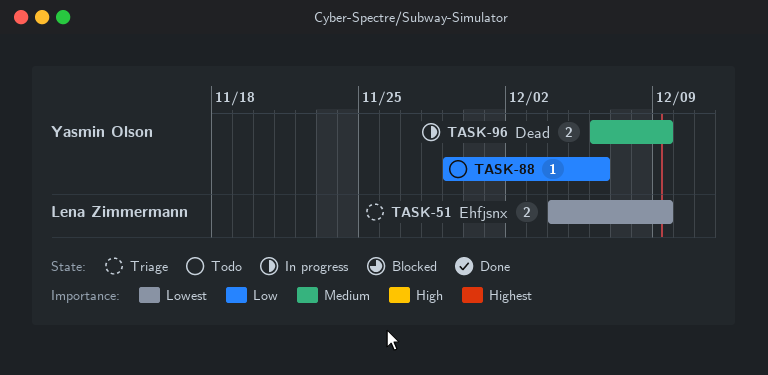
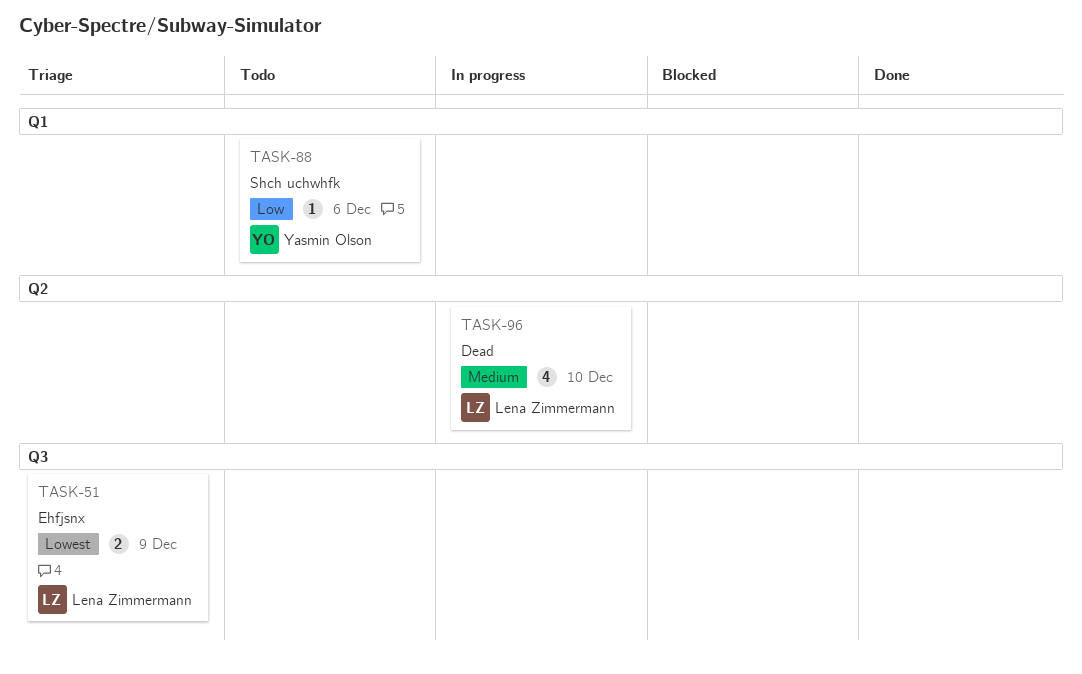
TASK-96, owner: Yasmin Olson -> Lena Zimmermann
TASK-96, estimate: 2 -> 4
TASK-96, due: Dec 9 -> Dec 10

